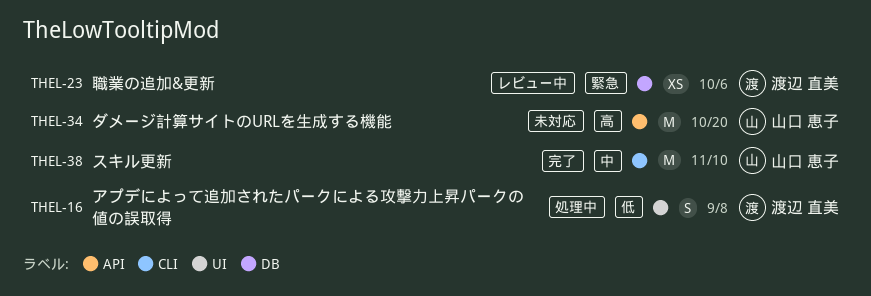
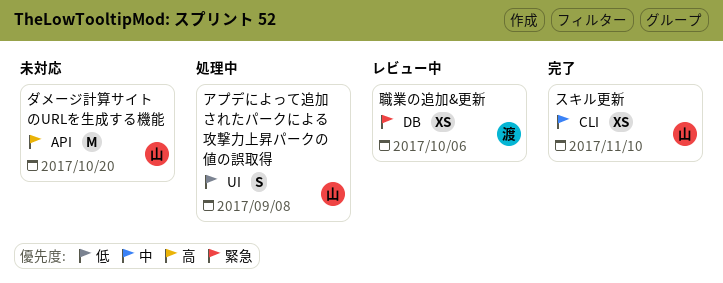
アプデによって追加されたパークによる攻撃力上昇パークの値の誤取得, owner: 渡辺 直美 -> 山口 恵子
スキル更新, estimate: M -> XS

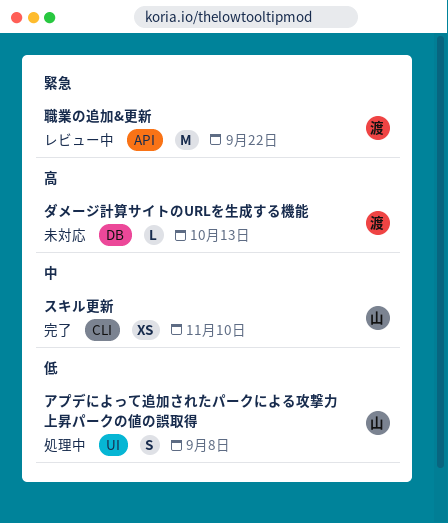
ダメージ計算サイトのURLを生成する機能, owner: 山 -> 渡
ダメージ計算サイトのURLを生成する機能, label: API -> DB
ダメージ計算サイトのURLを生成する機能, estimate: M -> L
ダメージ計算サイトのURLを生成する機能, due: Oct 20 -> Oct 13
職業の追加&更新, label: DB -> API
職業の追加&更新, estimate: XS -> M
職業の追加&更新, due: Oct 6 -> Sep 22

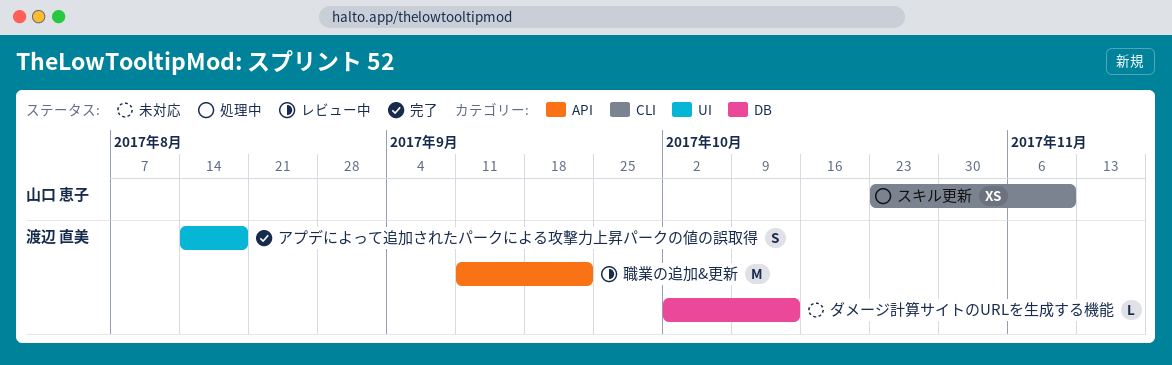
アプデによって追加されたパークによる攻撃力上昇パークの値の誤取得, status: 処理中 -> 完了
アプデによって追加されたパークによる攻撃力上昇パークの値の誤取得, owner: 山口 恵子 -> 渡辺 直美
アプデによって追加されたパークによる攻撃力上昇パークの値の誤取得, due: Sep 8 -> Aug 18
スキル更新, status: 完了 -> 処理中

